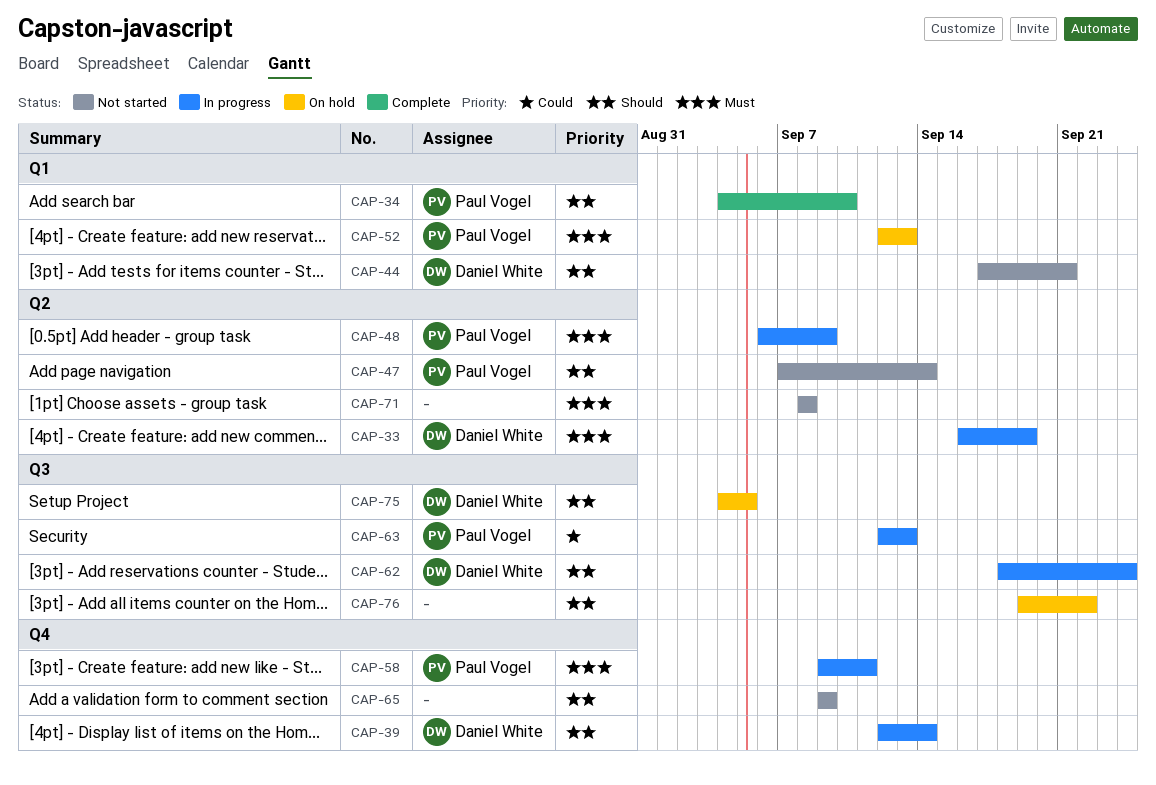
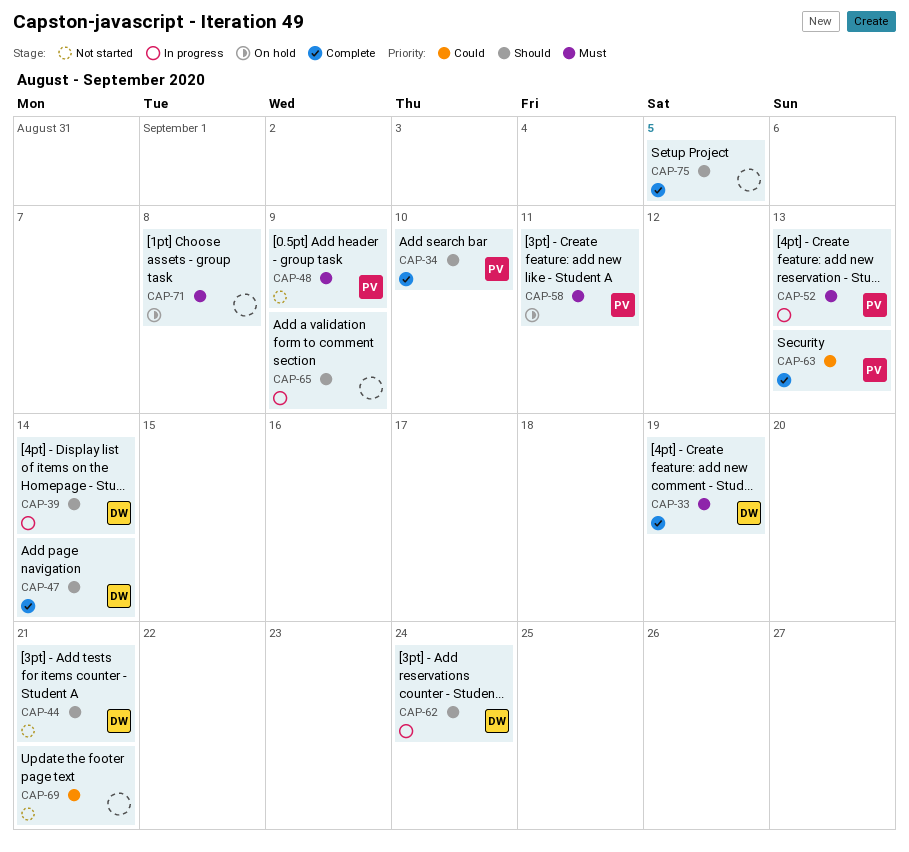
CAP-33, status: In progress -> Complete
CAP-47, status: Not started -> Complete
CAP-47, owner: Paul Vogel -> Daniel White
CAP-48, status: In progress -> Not started
CAP-52, status: On hold -> In progress
CAP-58, status: In progress -> On hold
CAP-63, status: In progress -> Complete
CAP-65, status: Not started -> In progress
CAP-69: none -> present
CAP-71, status: Not started -> On hold
CAP-75, status: On hold -> Complete
CAP-75, owner: Daniel White -> none
CAP-76: present -> none

